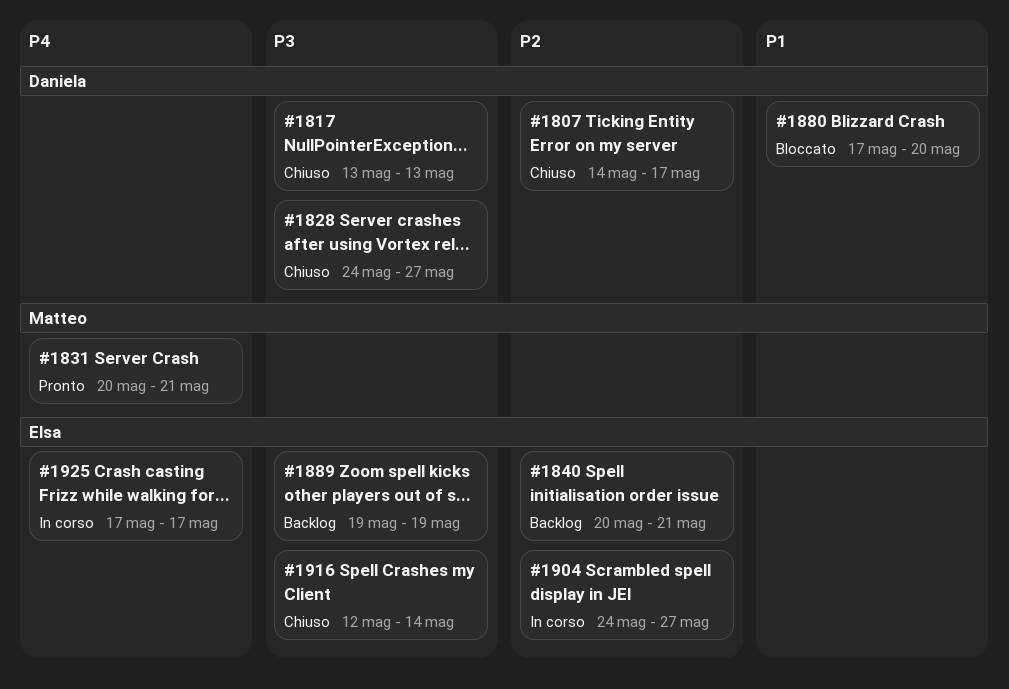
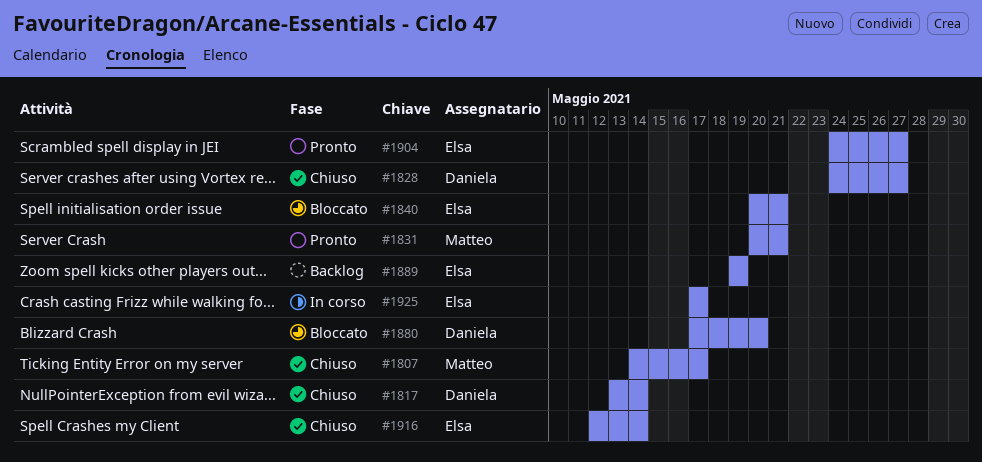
#1807, owner: Daniela -> Matteo
#1817, due: May 13 -> May 14
#1840, status: Backlog -> Bloccato
#1904, status: In corso -> Pronto

